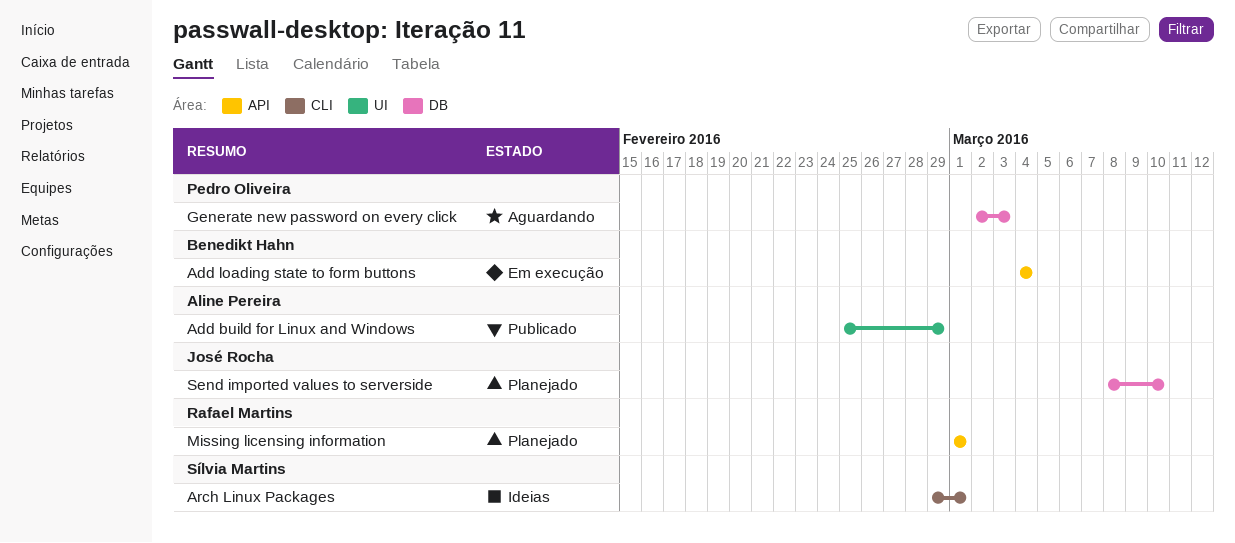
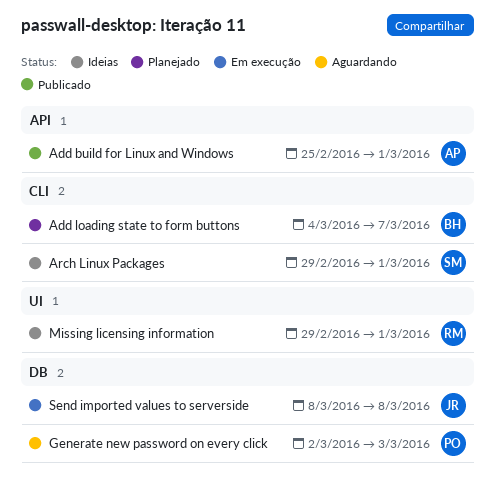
Add build for Linux and Windows, label: UI -> API
Add build for Linux and Windows, due: Feb 29 -> Mar 1
Add loading state to form buttons, status: Em execução -> Planejado
Add loading state to form buttons, label: API -> CLI
Add loading state to form buttons, due: Mar 4 -> Mar 7
Missing licensing information, status: Planejado -> Ideias
Missing licensing information, label: API -> UI
Missing licensing information, start: Mar 1 -> Feb 29
Send imported values to serverside, status: Planejado -> Em execução
Send imported values to serverside, due: Mar 10 -> Mar 8

